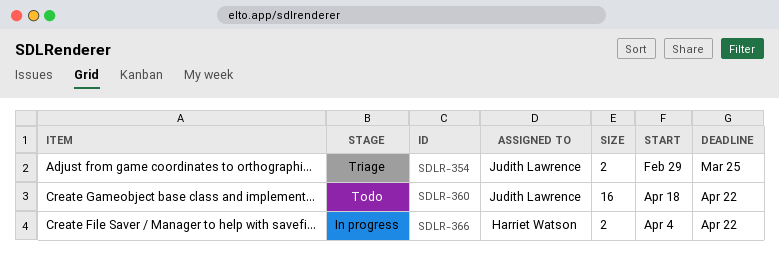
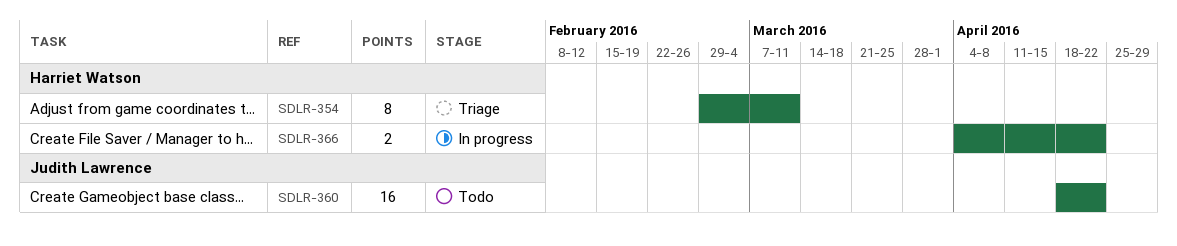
SDLR-354, owner: Judith Lawrence -> Harriet Watson
SDLR-354, estimate: 2 -> 8
SDLR-354, due: Mar 25 -> Mar 11

